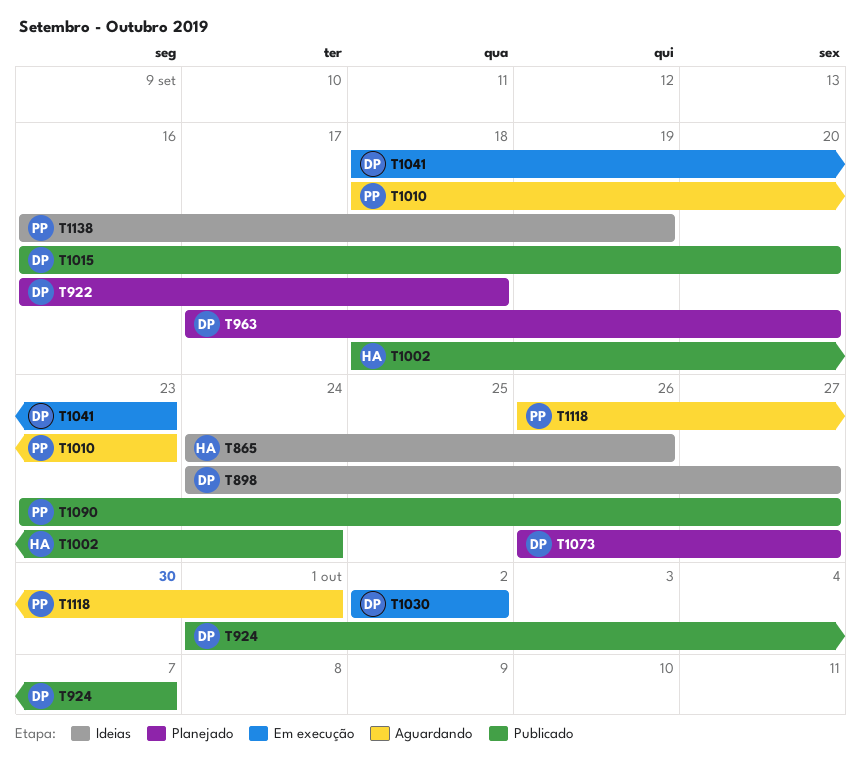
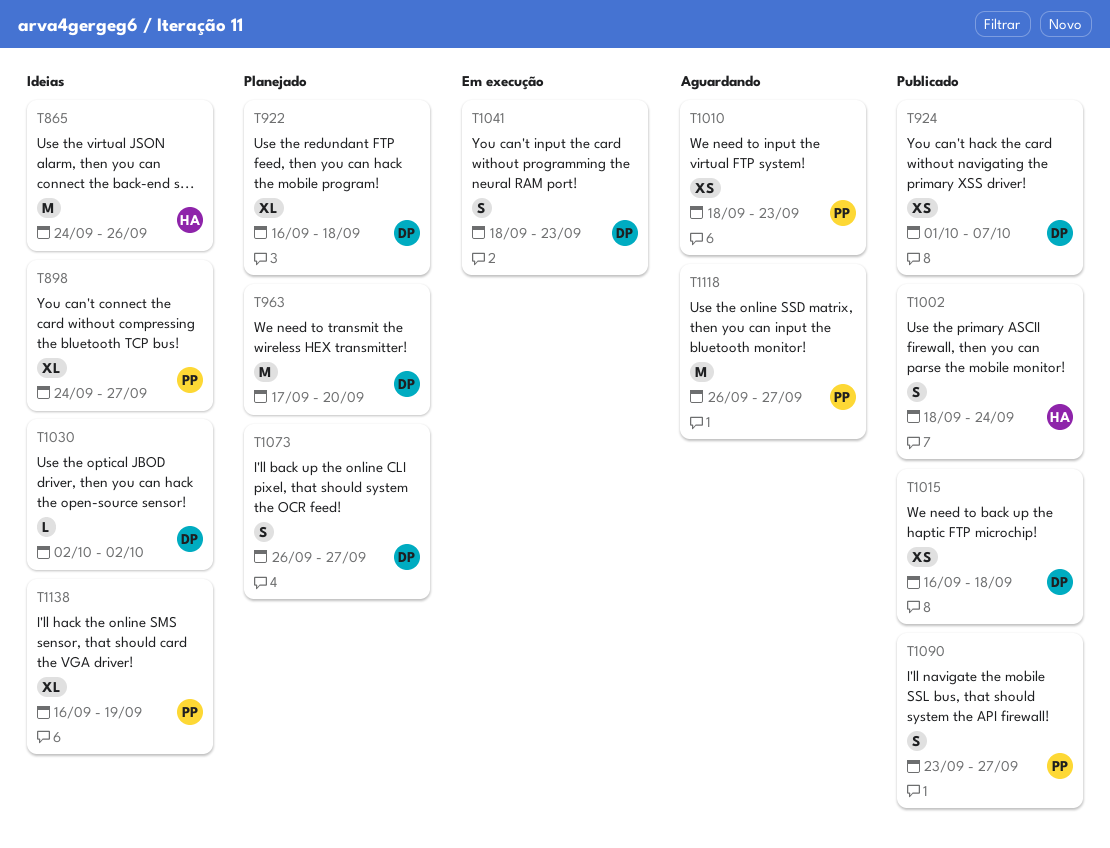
T898, owner: DP -> PP
T1015, due: Sep 20 -> Sep 18
T1030, status: Em execução -> Ideias
T1118, due: Oct 1 -> Sep 27

